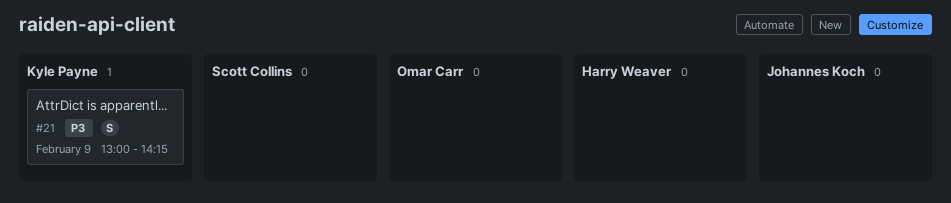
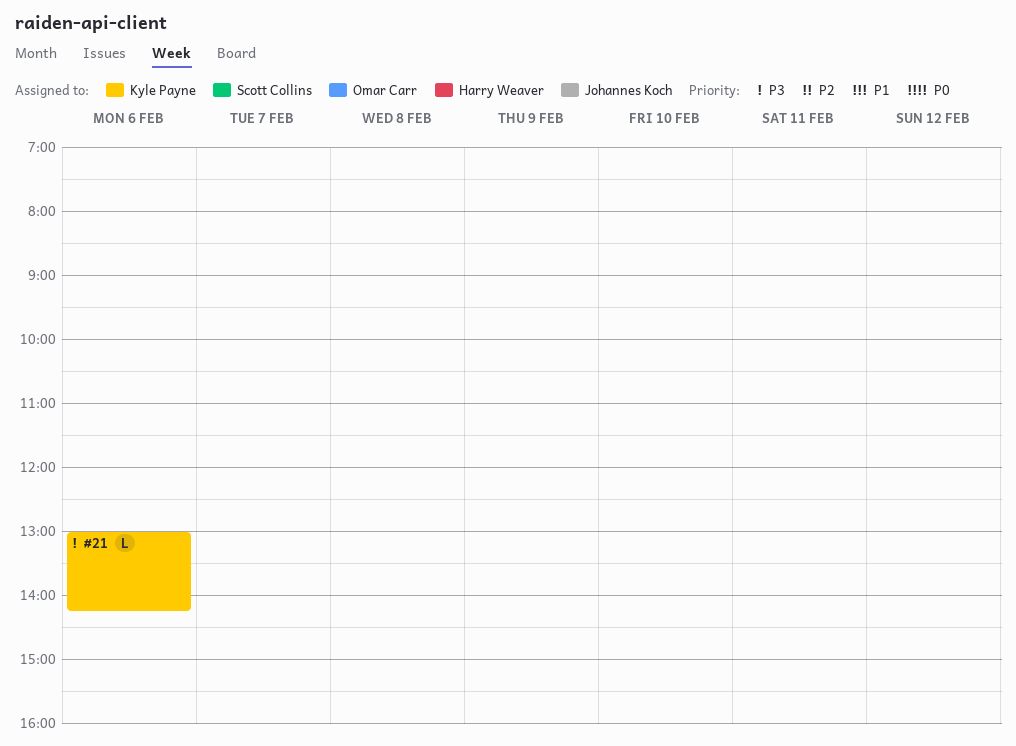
#21, estimate: S -> L
#21, day: Feb 9 -> Feb 6

